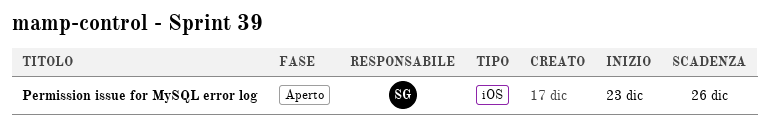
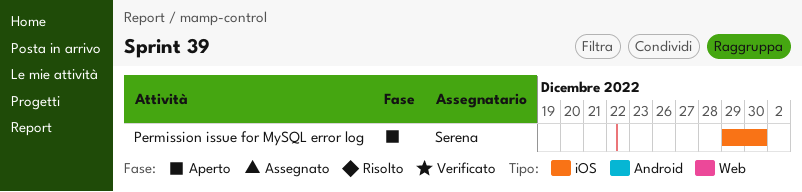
Permission issue for MySQL error log, start: Dec 23 -> Dec 29
Permission issue for MySQL error log, due: Dec 26 -> Dec 30

